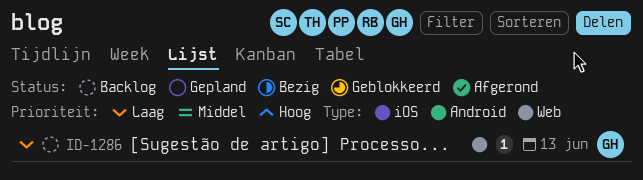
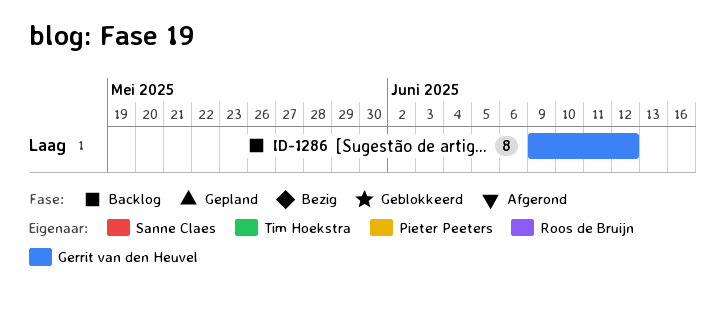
ID-1286, estimate: 1 -> 8
ID-1286, due: Jun 13 -> Jun 12

